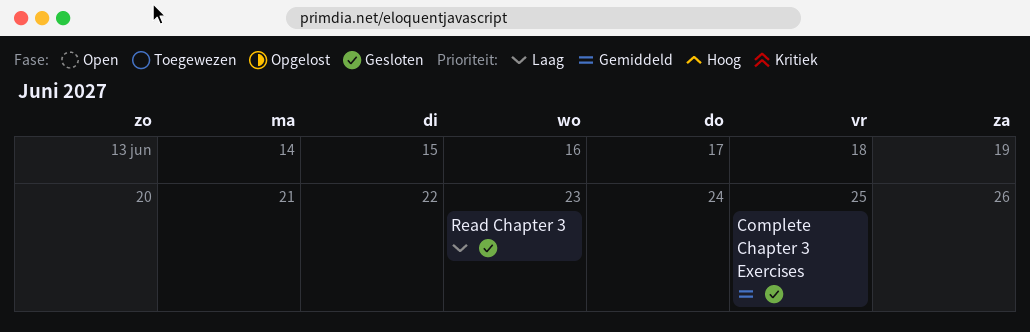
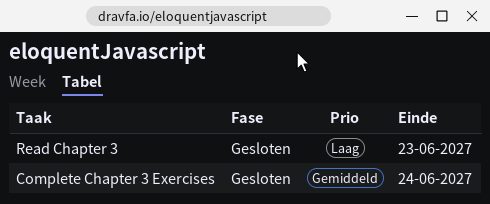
Complete Chapter 3 Exercises, due: Jun 25 -> Jun 24

